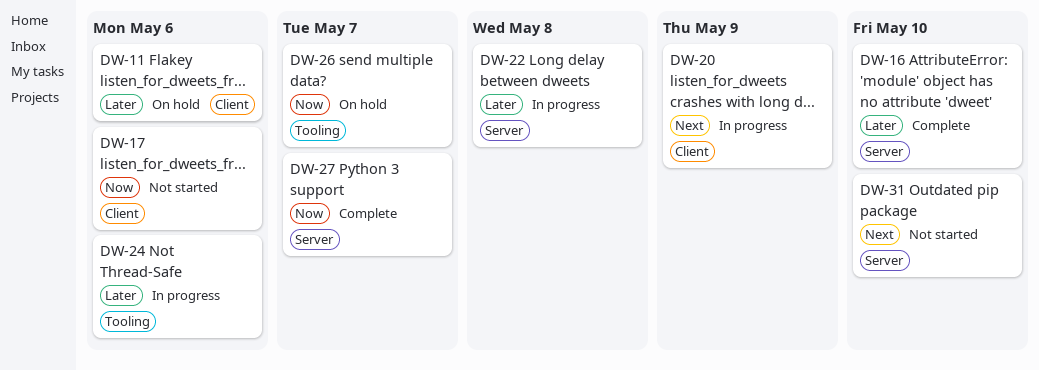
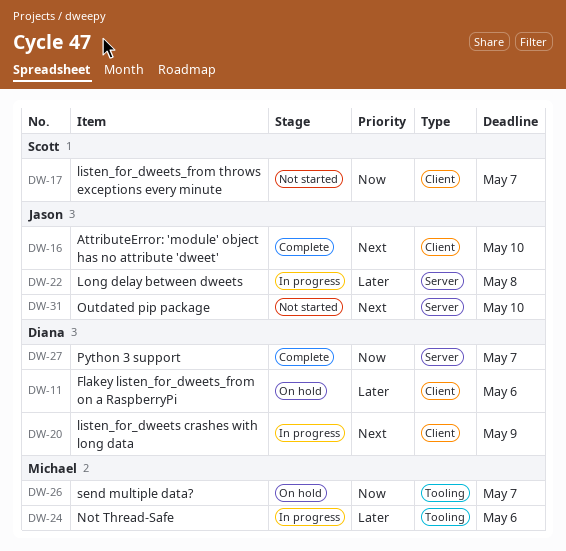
DW-16, priority: Later -> Next
DW-16, label: Server -> Client
DW-17, due: May 6 -> May 7

